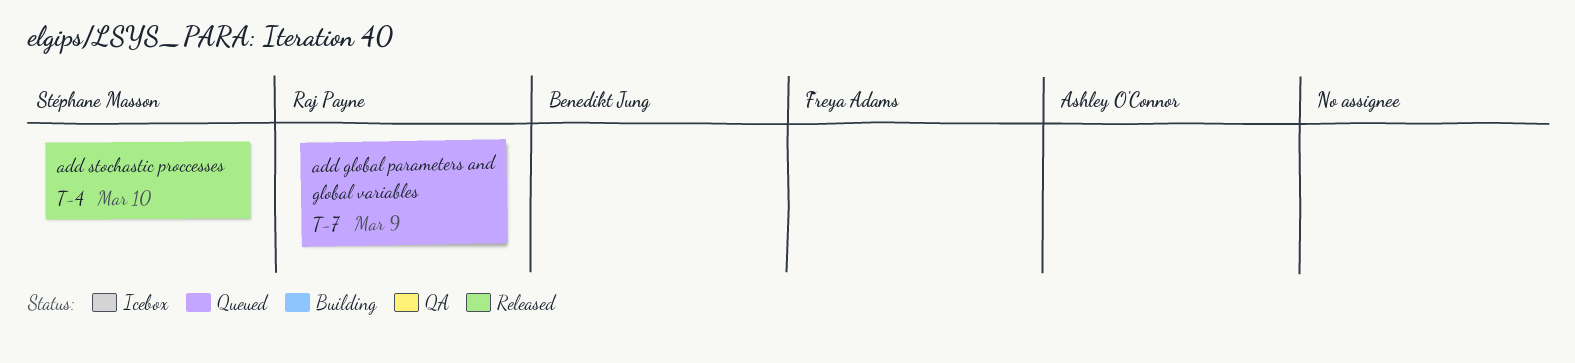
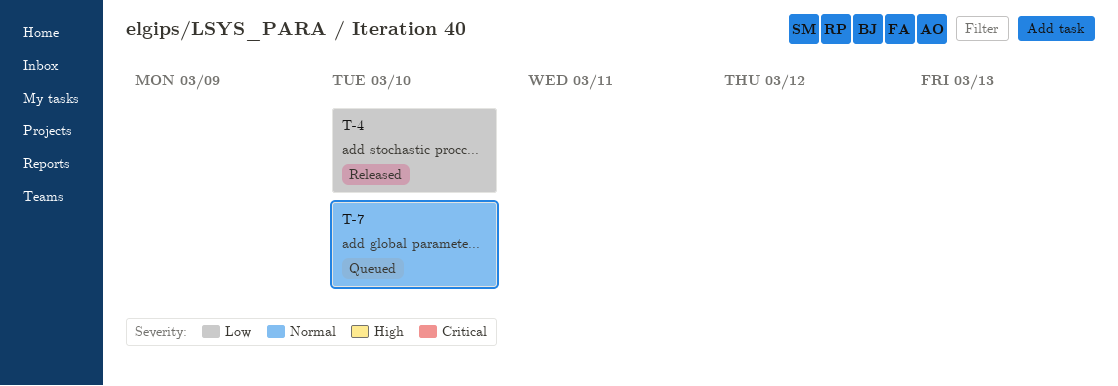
T-7, due: Mar 9 -> Mar 10

